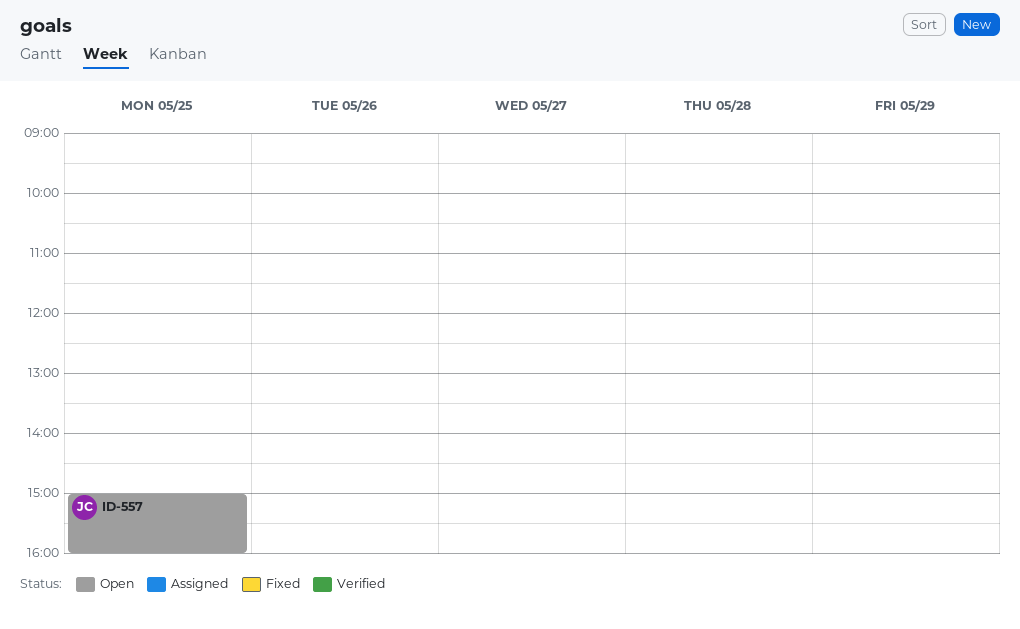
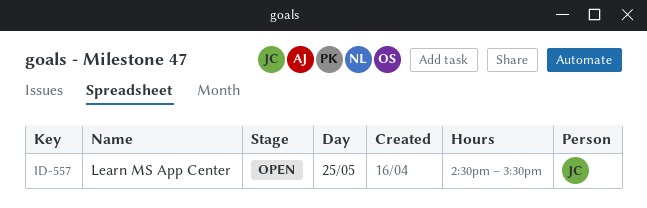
ID-557, begins: 15:00 -> 14:30
ID-557, ends: 16:00 -> 15:30

